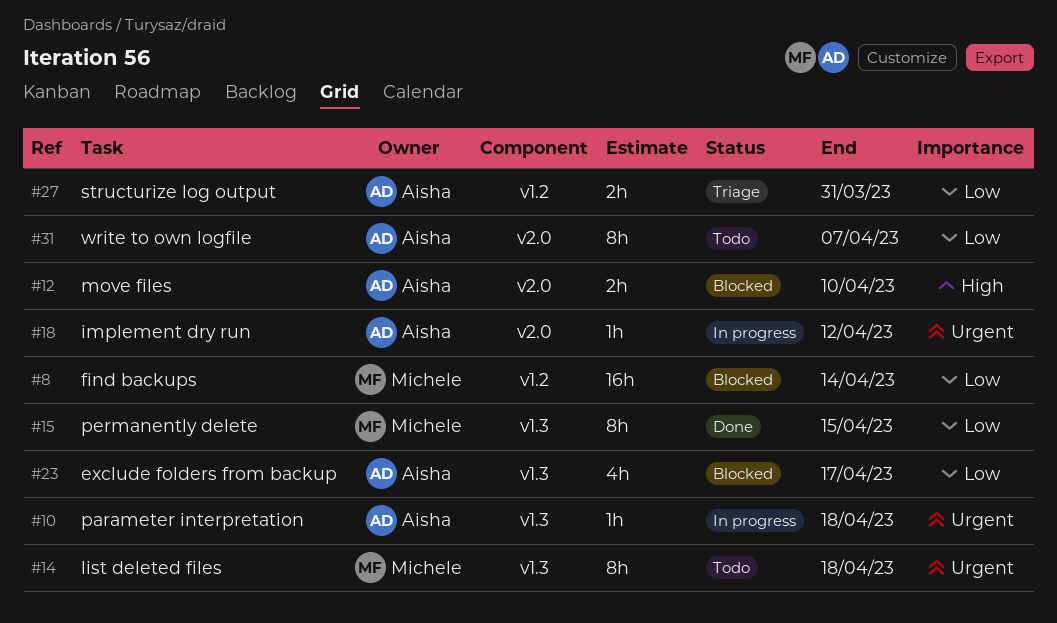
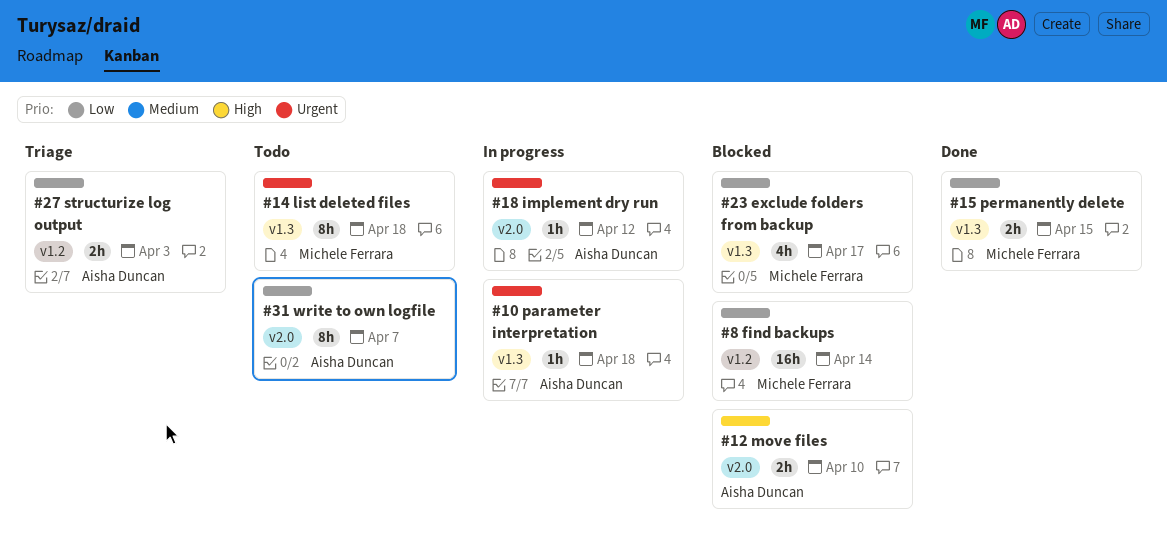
#15, estimate: 8h -> 2h
#23, owner: Aisha Duncan -> Michele Ferrara
#27, due: Mar 31 -> Apr 3

